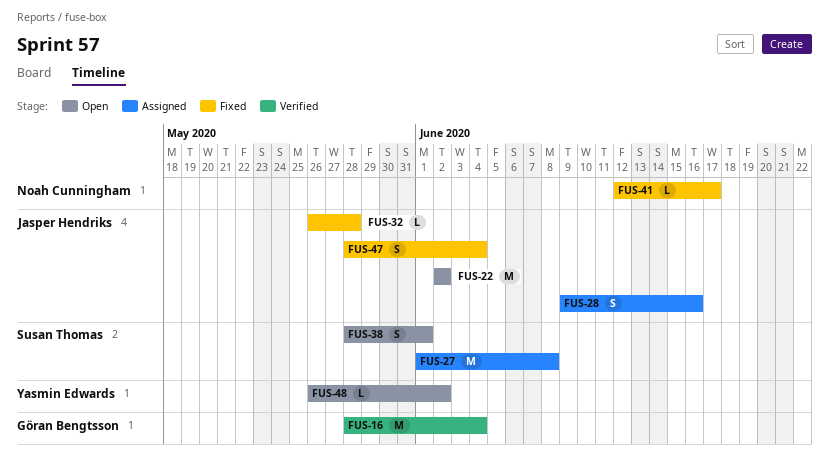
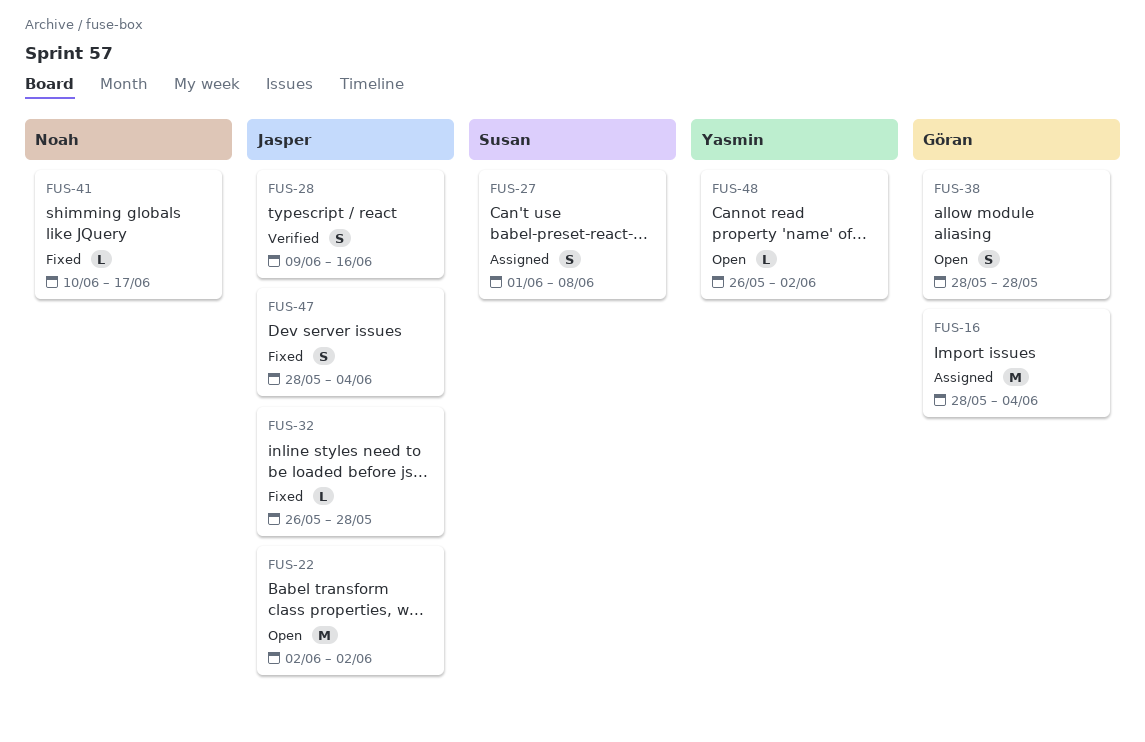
FUS-16, status: Verified -> Assigned
FUS-27, estimate: M -> S
FUS-28, status: Assigned -> Verified
FUS-38, owner: Susan Thomas -> Göran Bengtsson
FUS-38, due: Jun 1 -> May 28
FUS-41, start: Jun 12 -> Jun 10

